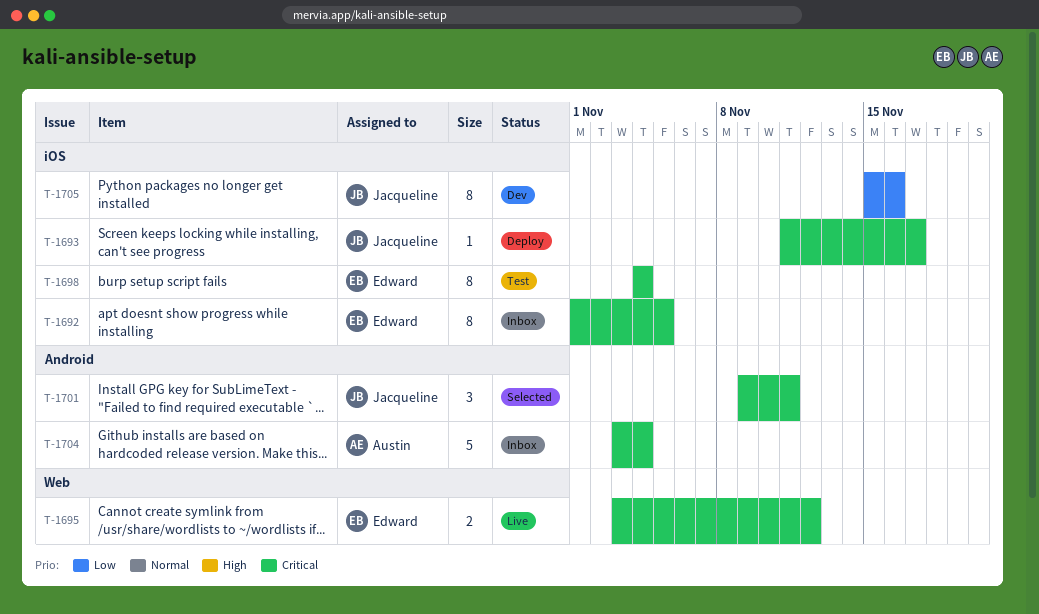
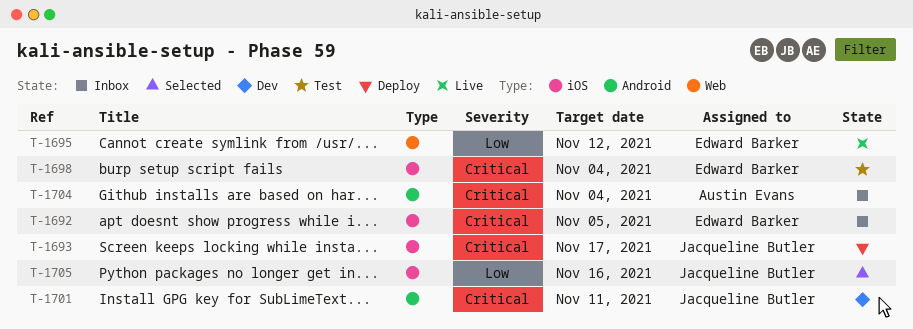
T-1695, priority: Critical -> Low
T-1701, status: Selected -> Dev
T-1705, status: Dev -> Selected

